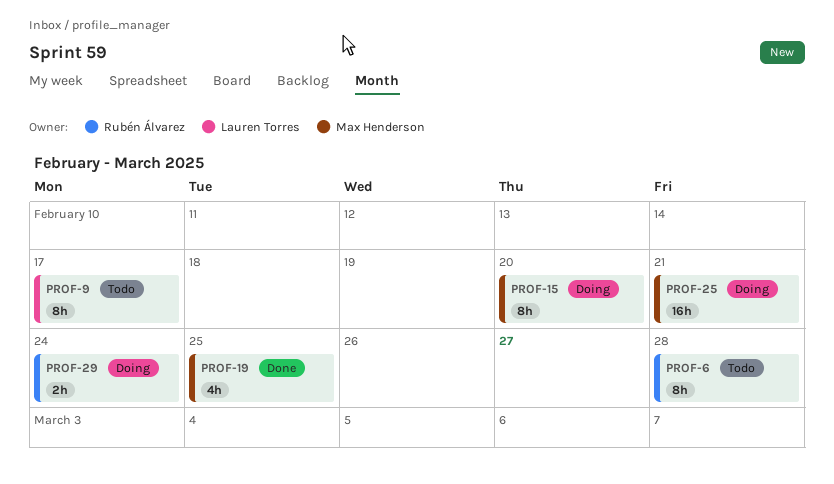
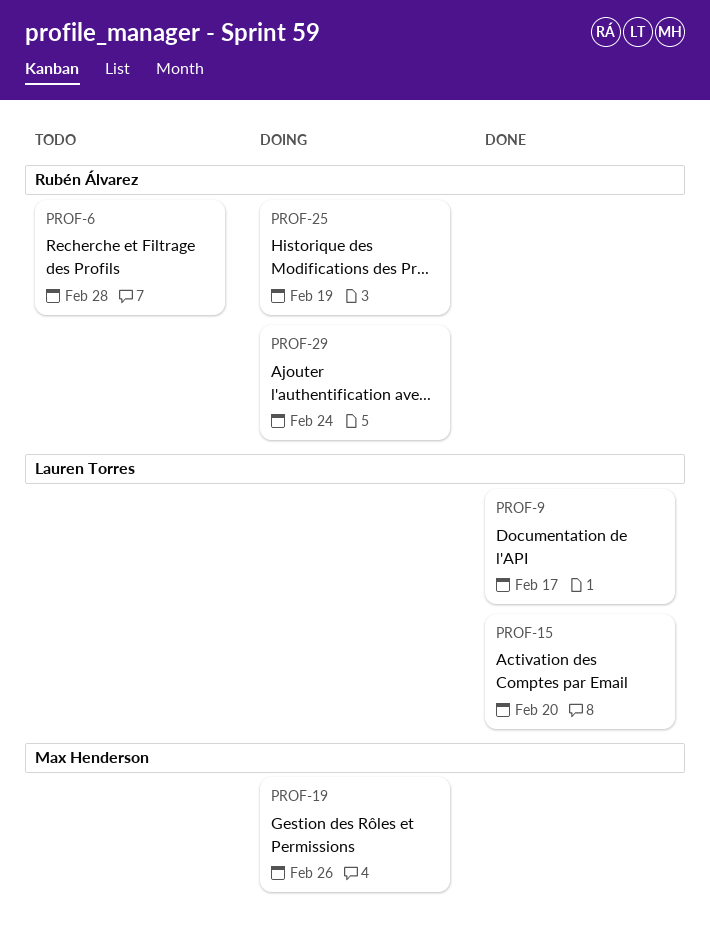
PROF-9, status: Todo -> Done
PROF-15, status: Doing -> Done
PROF-15, owner: Max Henderson -> Lauren Torres
PROF-19, status: Done -> Doing
PROF-19, due: Feb 25 -> Feb 26
PROF-25, owner: Max Henderson -> Rubén Álvarez
PROF-25, due: Feb 21 -> Feb 19

